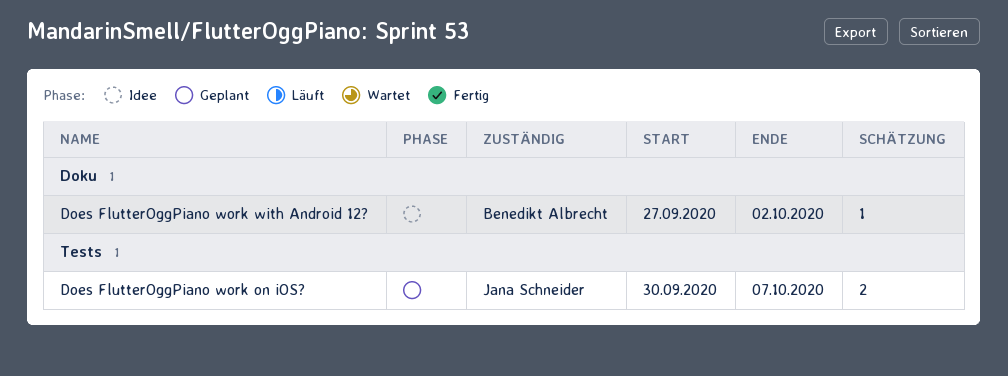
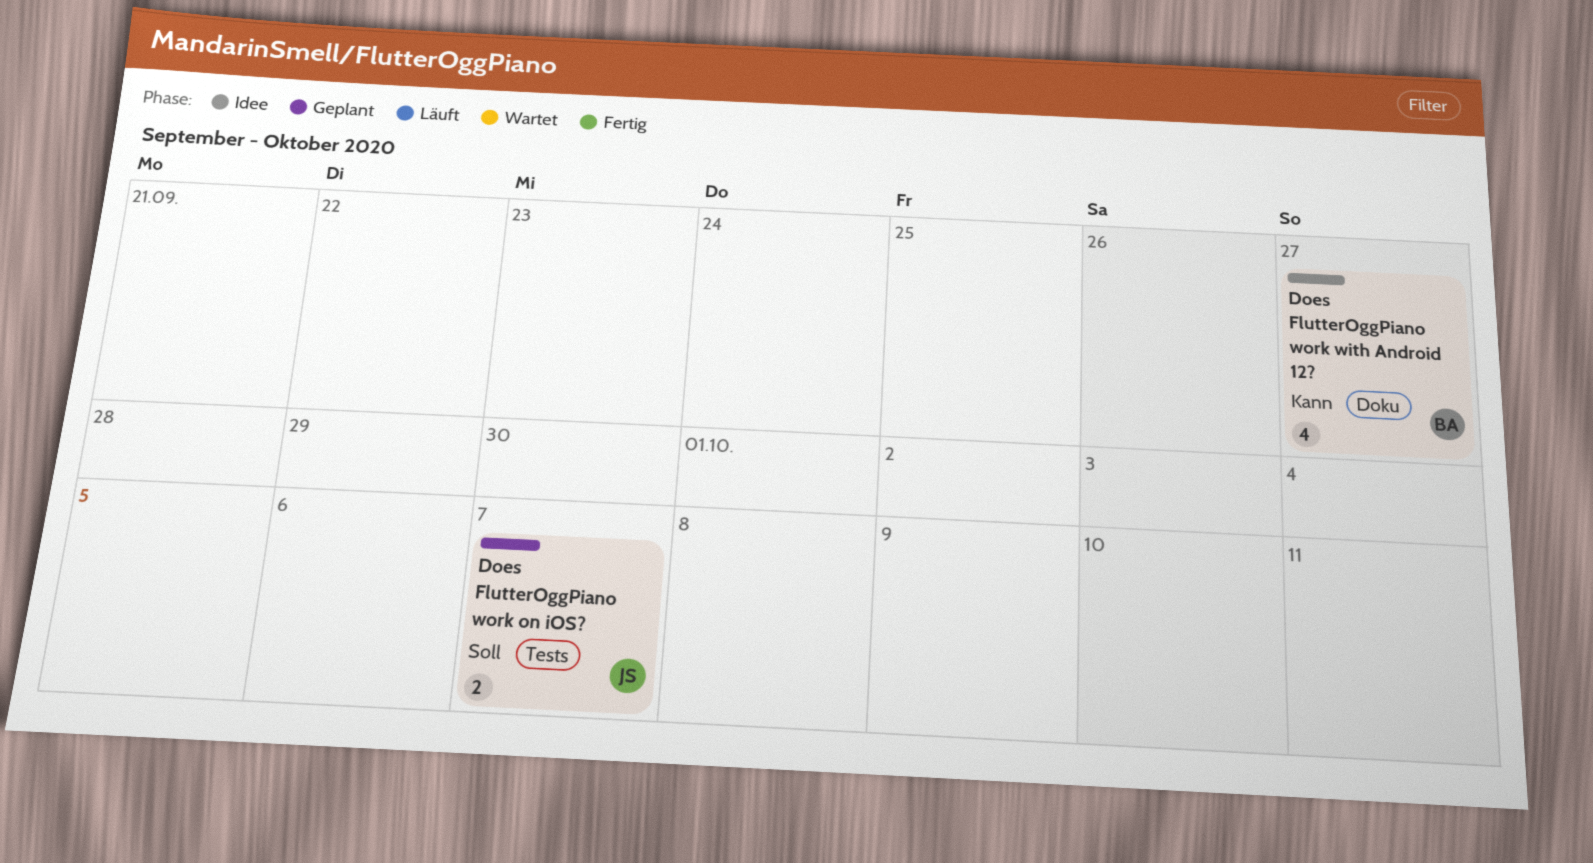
Does FlutterOggPiano work with Android 12?, estimate: 1 -> 4
Does FlutterOggPiano work with Android 12?, due: Oct 2 -> Sep 27

